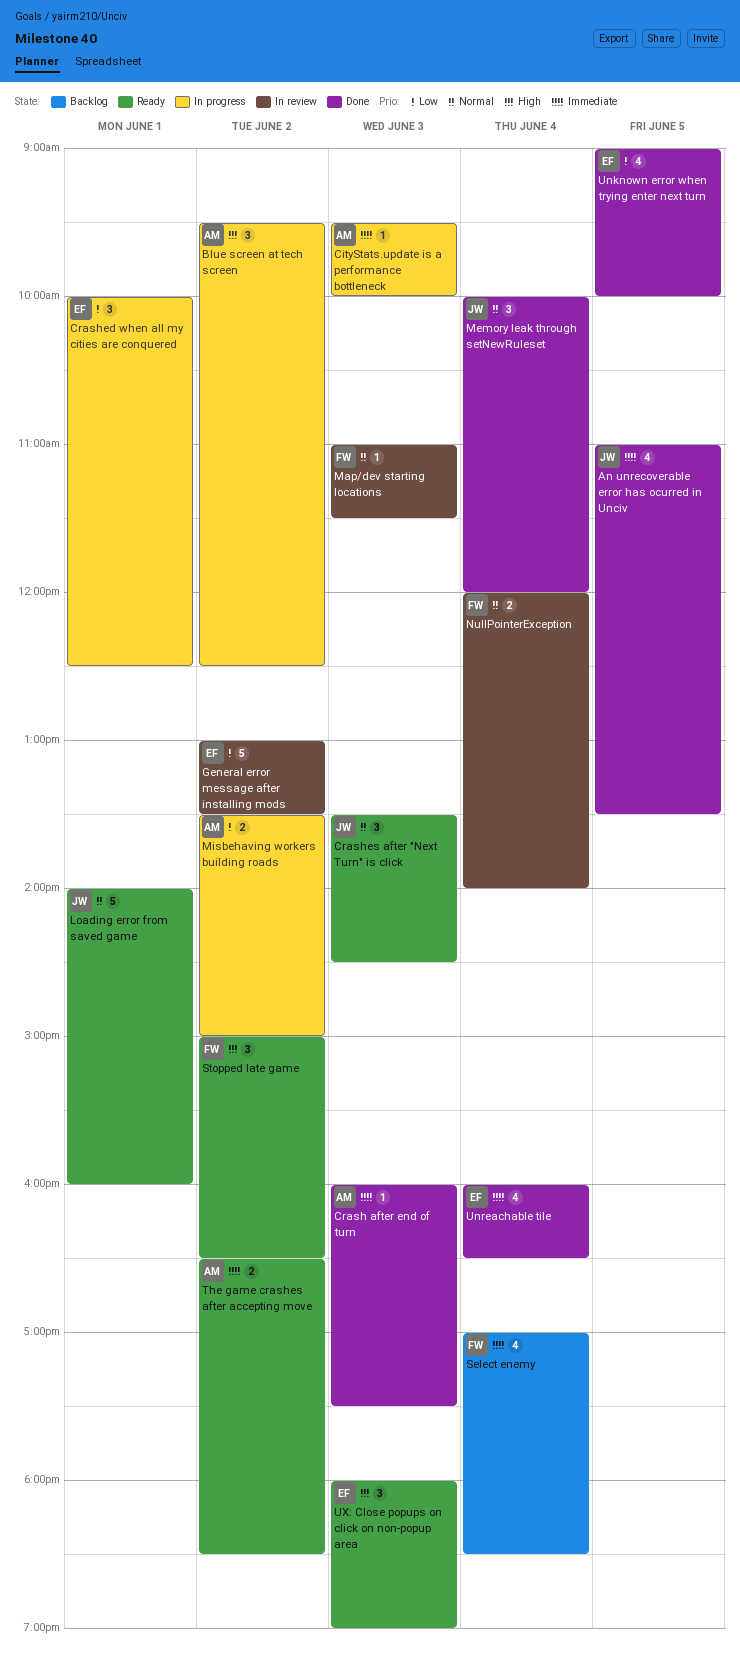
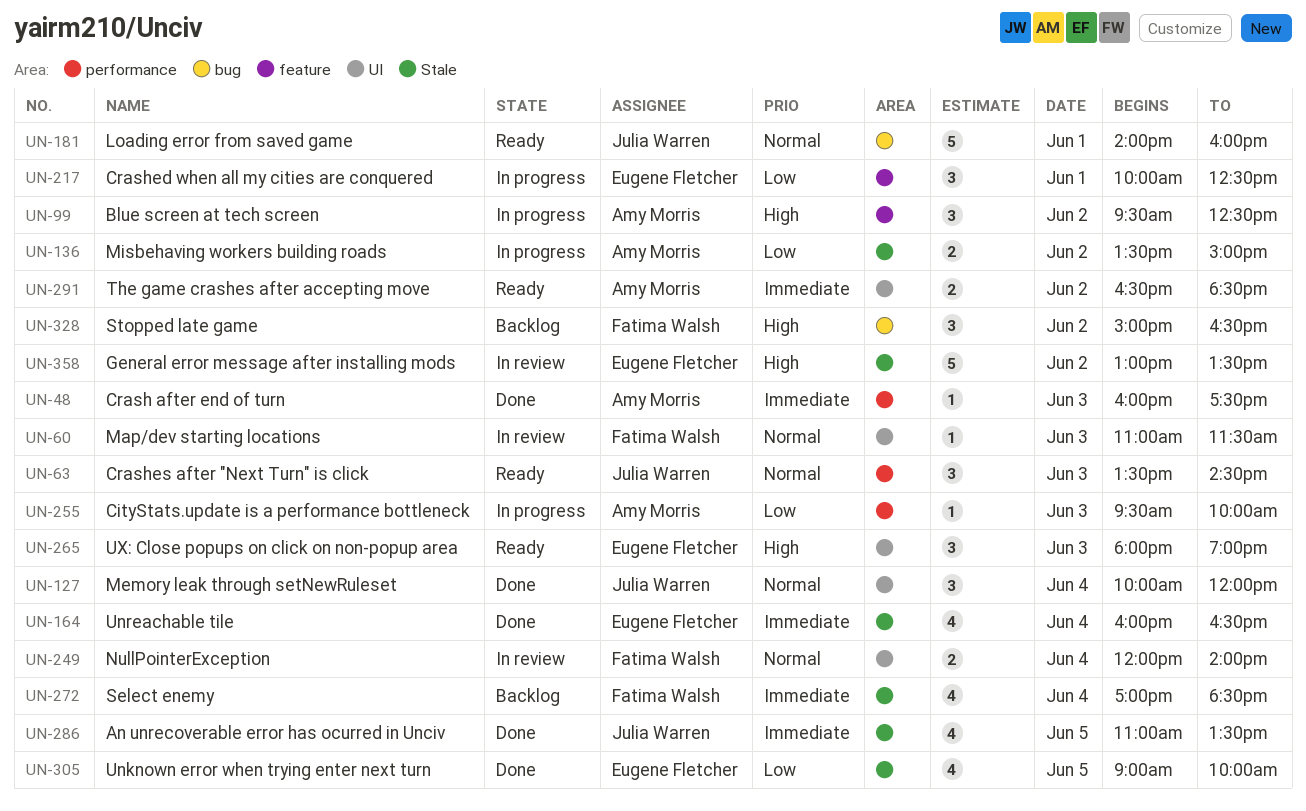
CityStats.update is a performance bottleneck, priority: Immediate -> Low
General error message after installing mods, priority: Low -> High
Stopped late game, status: Ready -> Backlog

